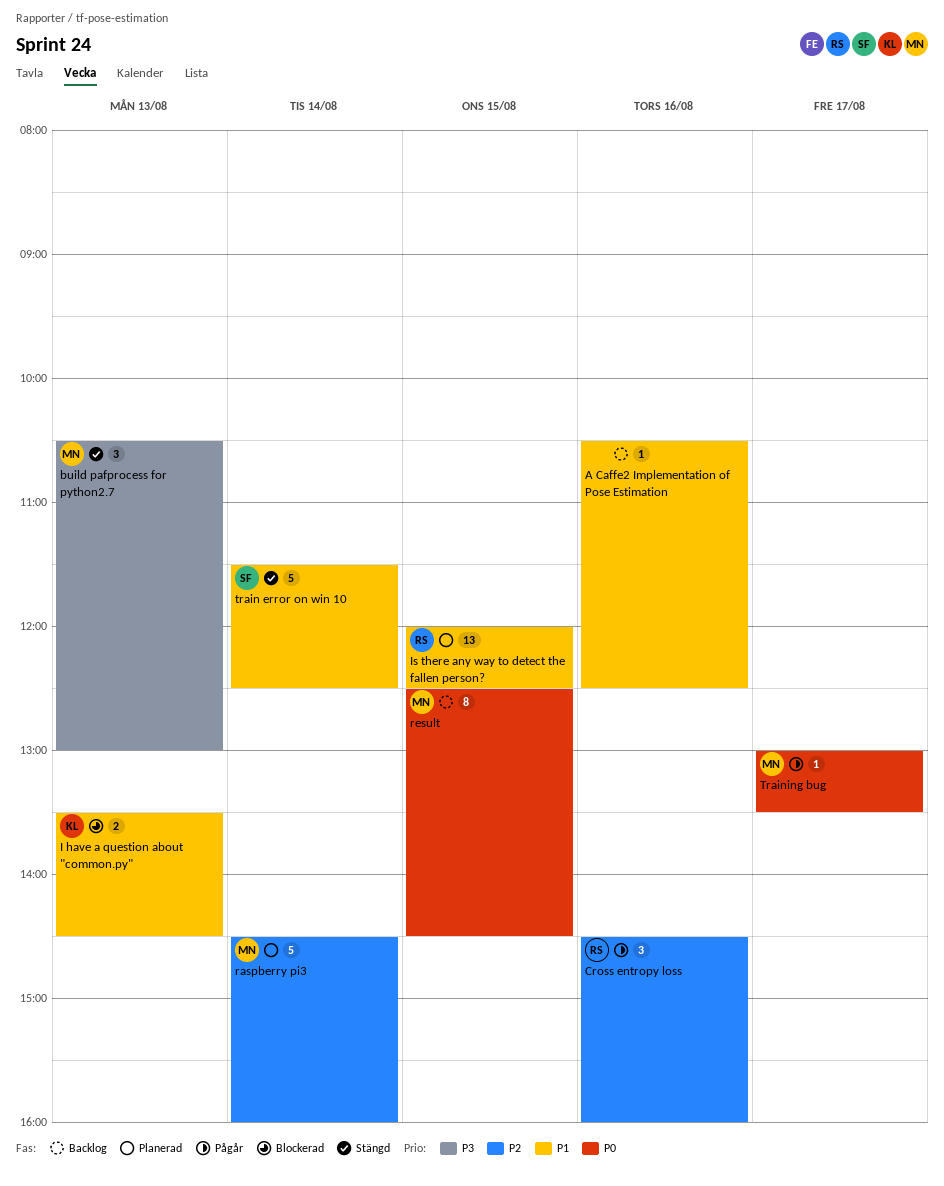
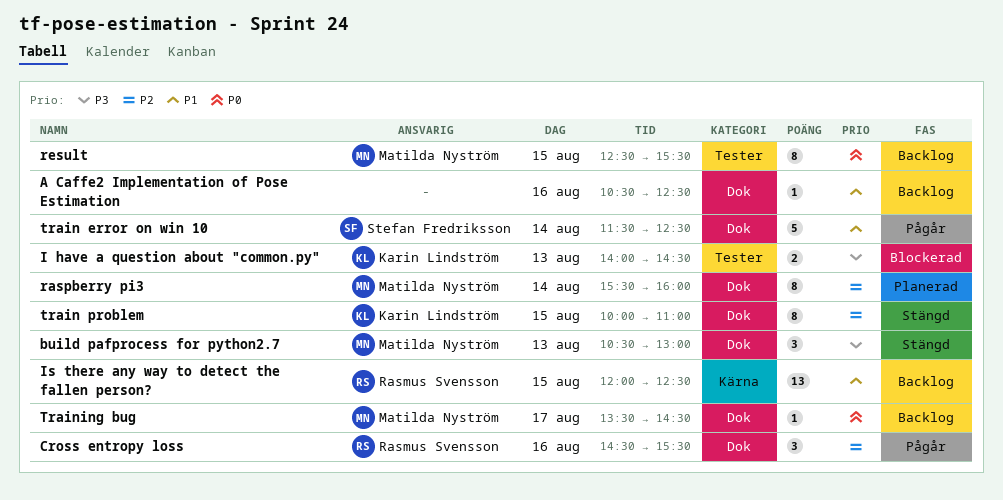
Cross entropy loss, ends: 16:00 -> 15:30
I have a question about "common.py", priority: P1 -> P3
I have a question about "common.py", begins: 13:30 -> 14:00
Is there any way to detect the fallen person?, status: Planerad -> Backlog
raspberry pi3, estimate: 5 -> 8
raspberry pi3, begins: 14:30 -> 15:30
result, ends: 14:30 -> 15:30
train error on win 10, status: Stängd -> Pågår
train problem: none -> present
Training bug, status: Pågår -> Backlog
Training bug, begins: 13:00 -> 13:30
Training bug, ends: 13:30 -> 14:30

